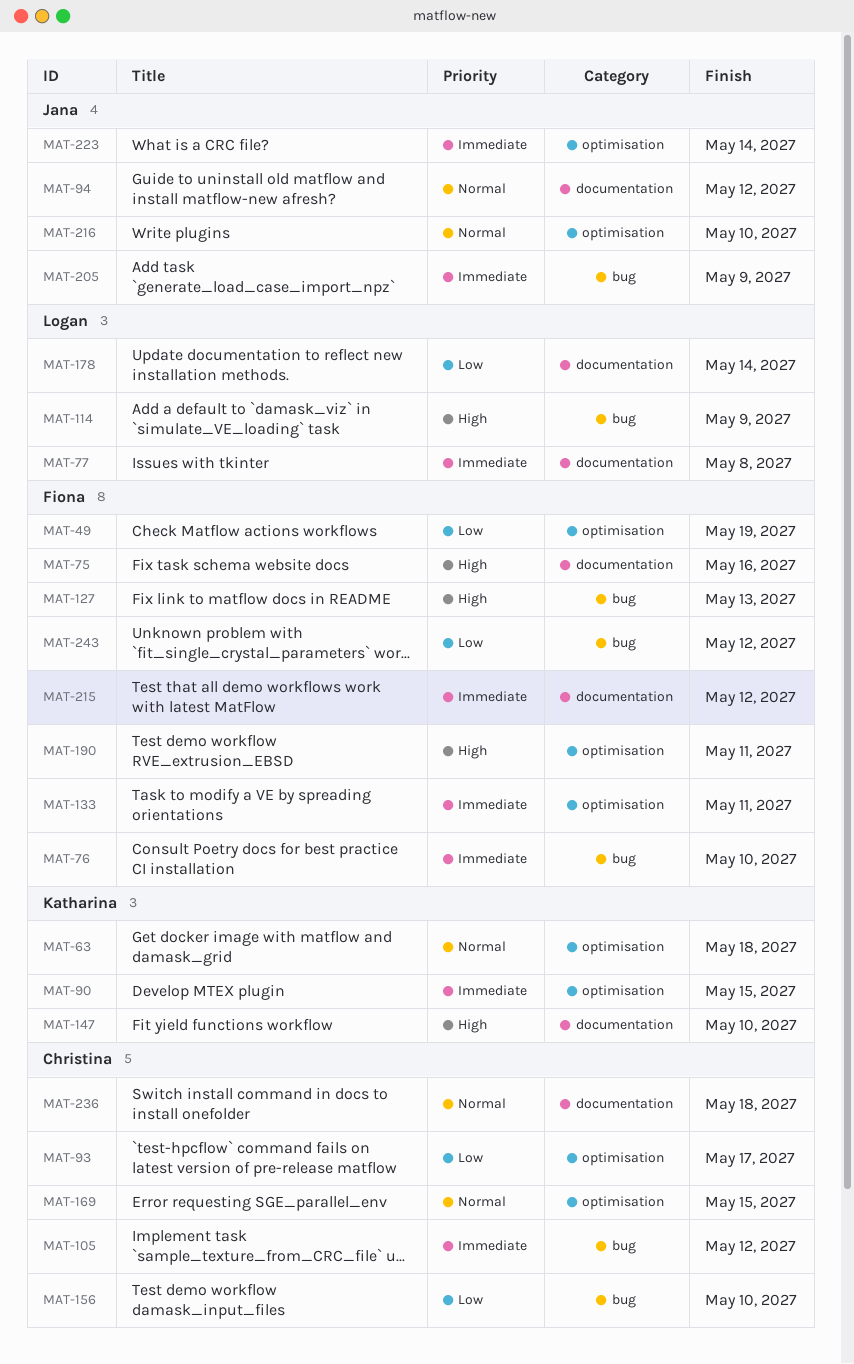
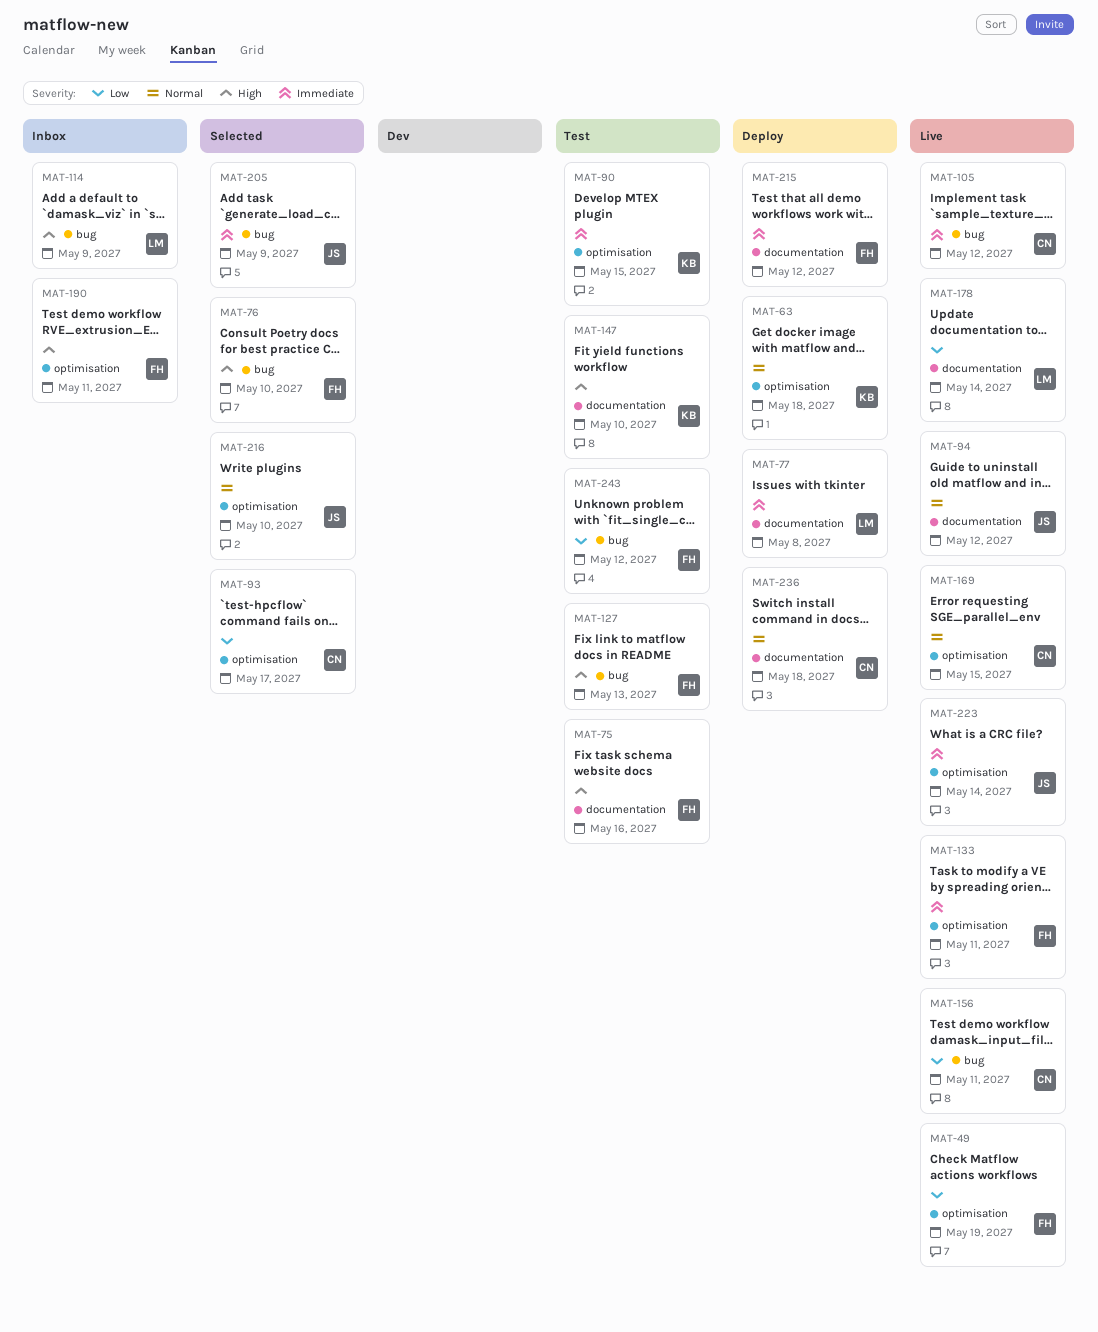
MAT-76, priority: Immediate -> High
MAT-156, due: May 10 -> May 11

